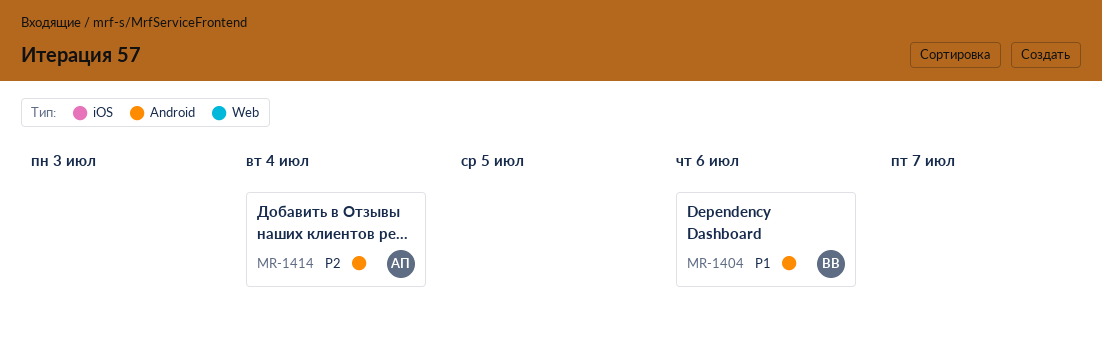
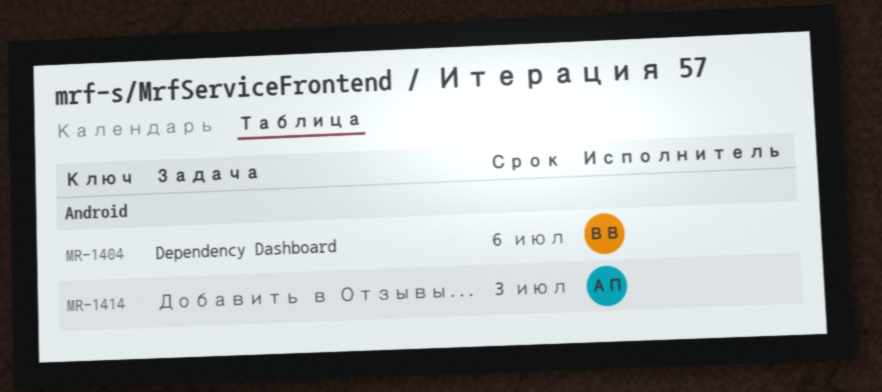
MR-1414, due: Jul 4 -> Jul 3

